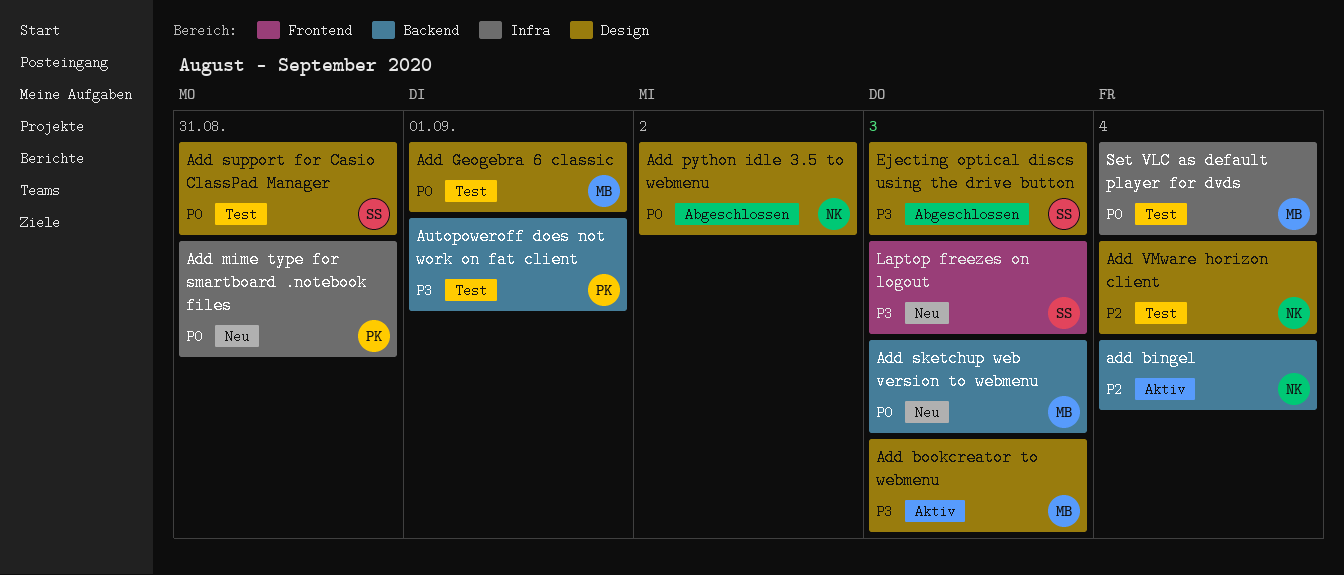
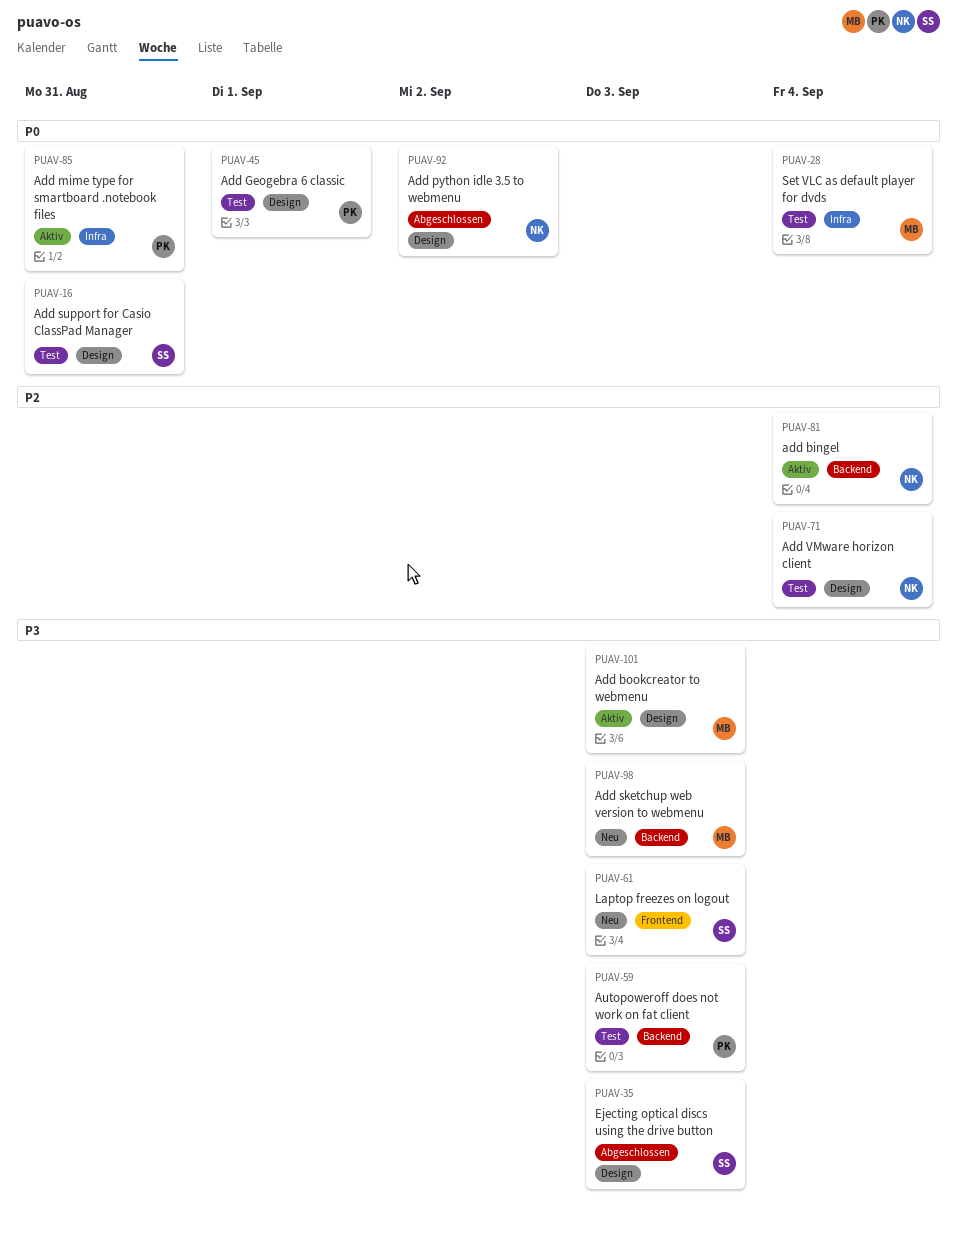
Add Geogebra 6 classic, owner: MB -> PK
Add mime type for smartboard .notebook files, status: Neu -> Aktiv
Add sketchup web version to webmenu, priority: P0 -> P3
Autopoweroff does not work on fat client, due: Sep 1 -> Sep 3

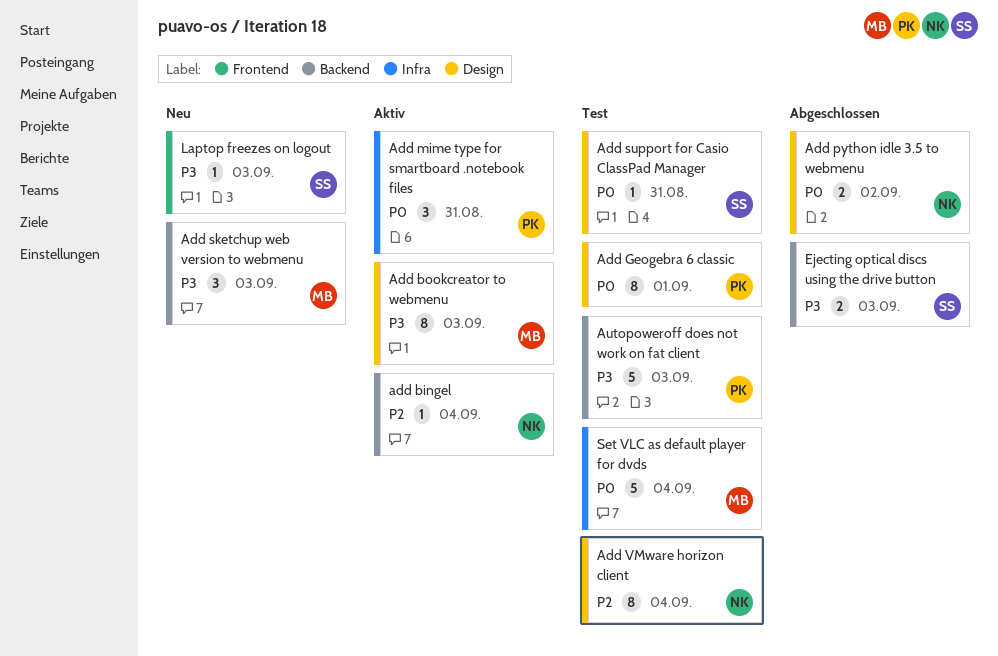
Ejecting optical discs using the drive button, label: Design -> Backend

